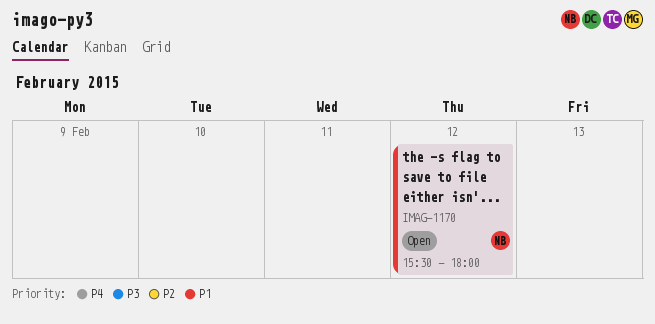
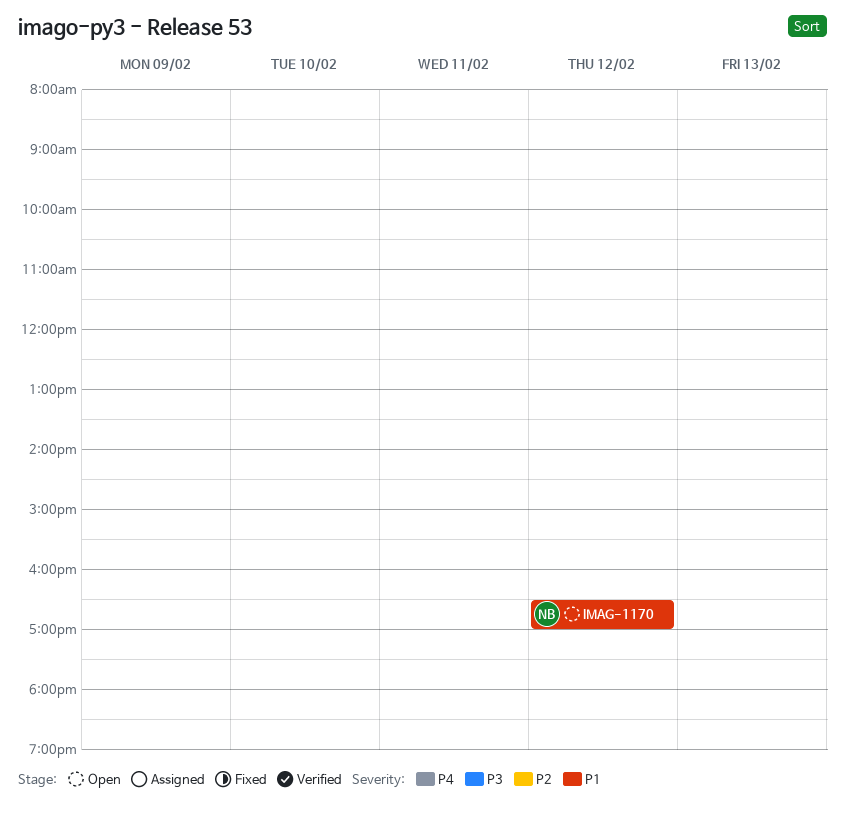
IMAG-1170, begins: 15:30 -> 16:30
IMAG-1170, ends: 18:00 -> 17:00

